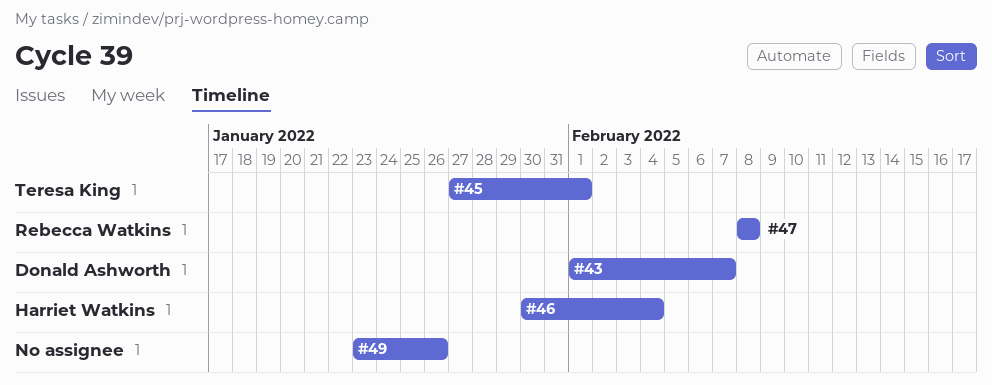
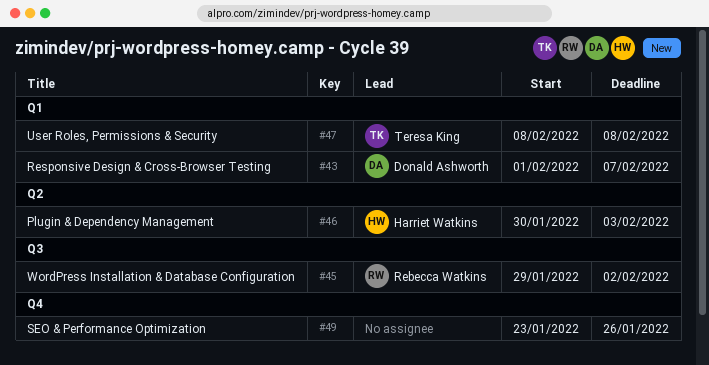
#45, owner: Teresa King -> Rebecca Watkins
#45, start: Jan 27 -> Jan 29
#45, due: Feb 1 -> Feb 2
#46, due: Feb 4 -> Feb 3
#47, owner: Rebecca Watkins -> Teresa King

